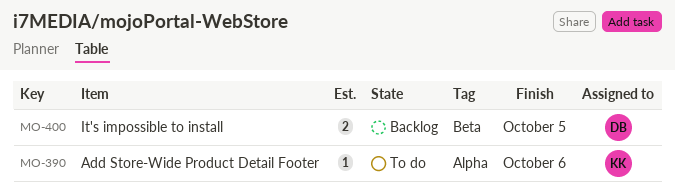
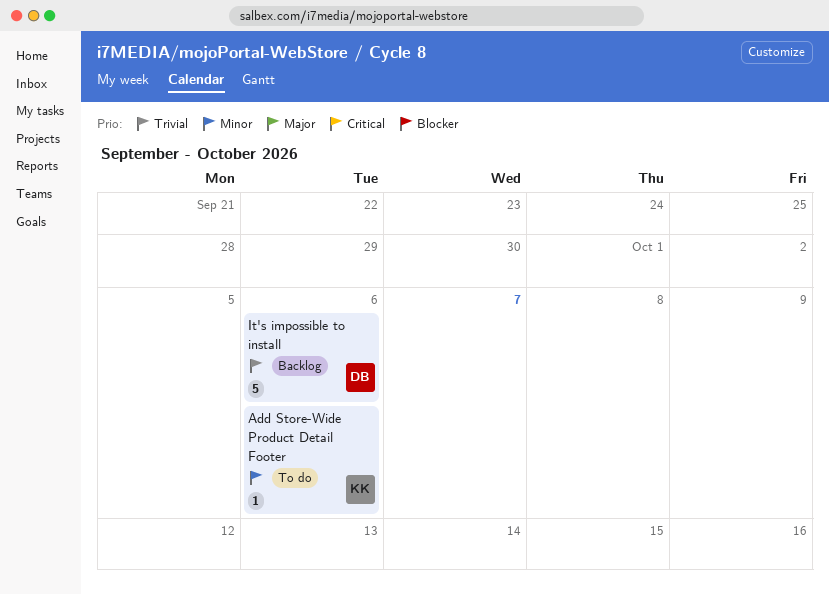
It's impossible to install, estimate: 2 -> 5
It's impossible to install, due: Oct 5 -> Oct 6

